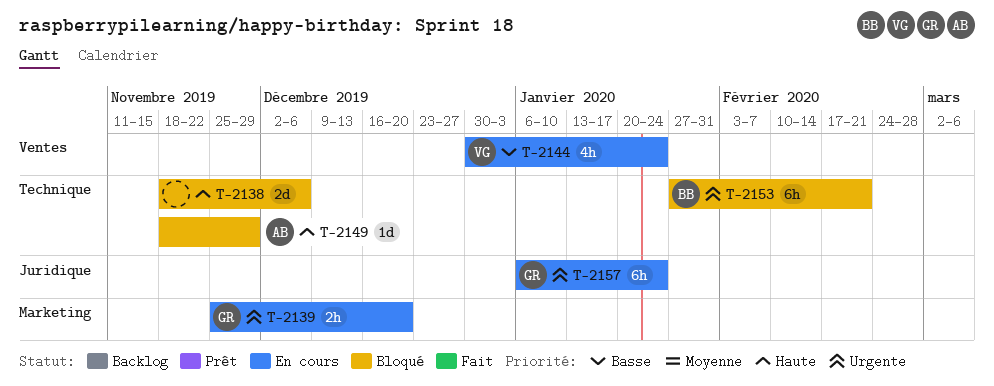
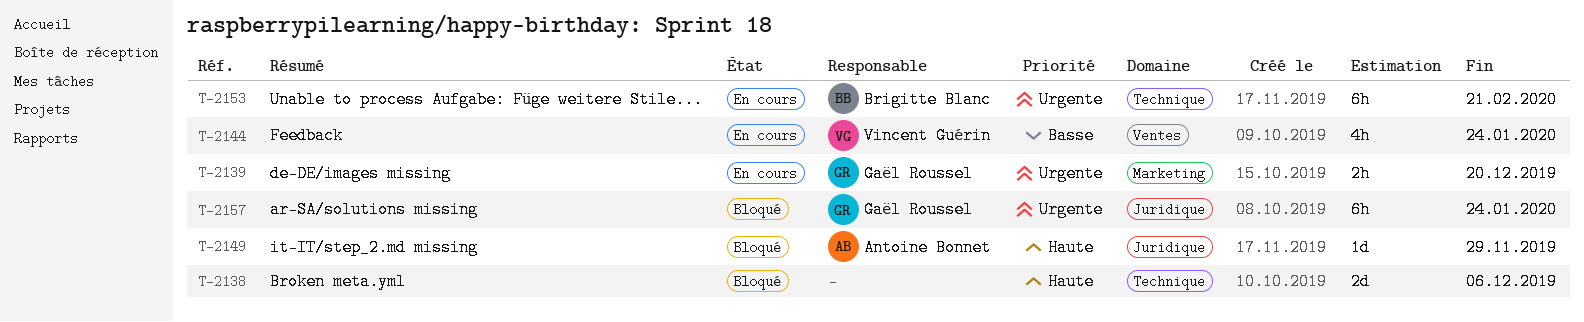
T-2149, label: Technique -> Juridique
T-2153, status: Bloqué -> En cours
T-2157, status: En cours -> Bloqué

